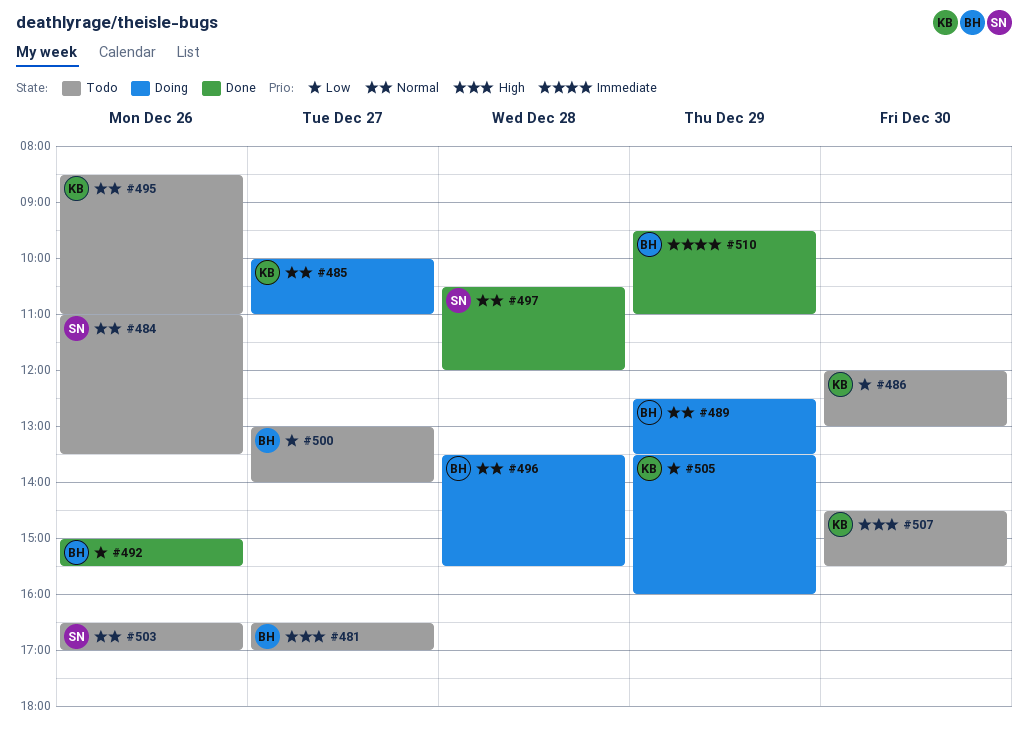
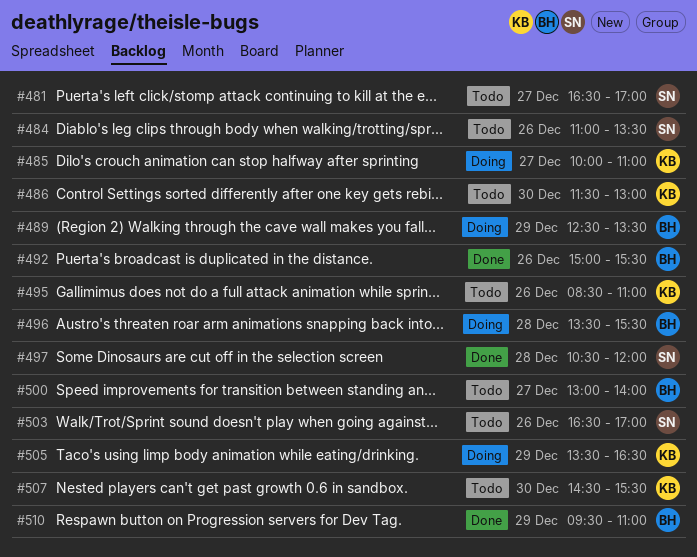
#481, owner: BH -> SN
#486, begins: 12:00 -> 11:30
#505, ends: 16:00 -> 16:30

